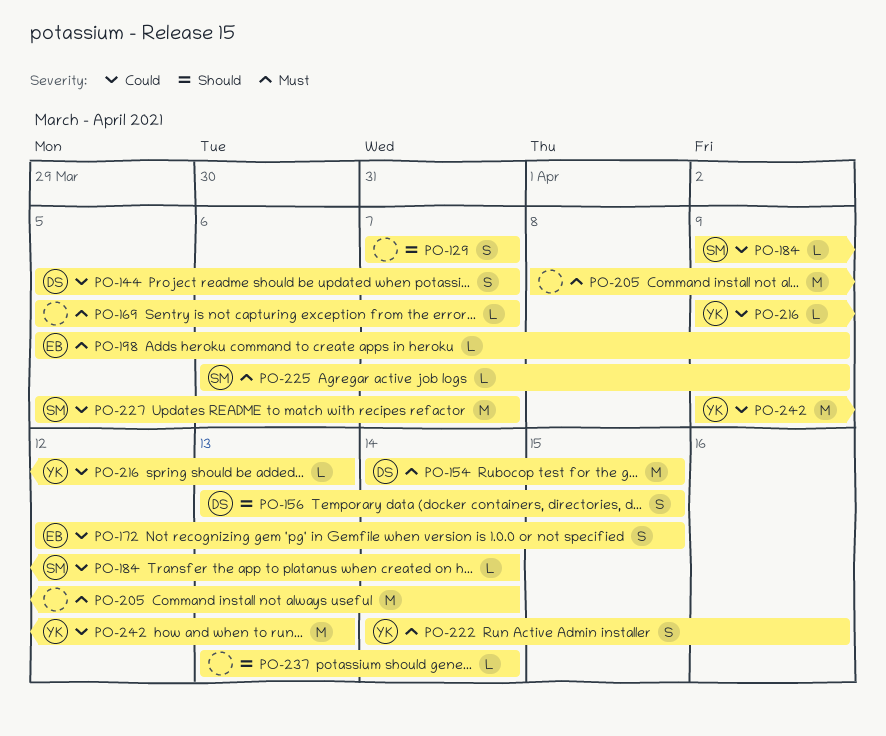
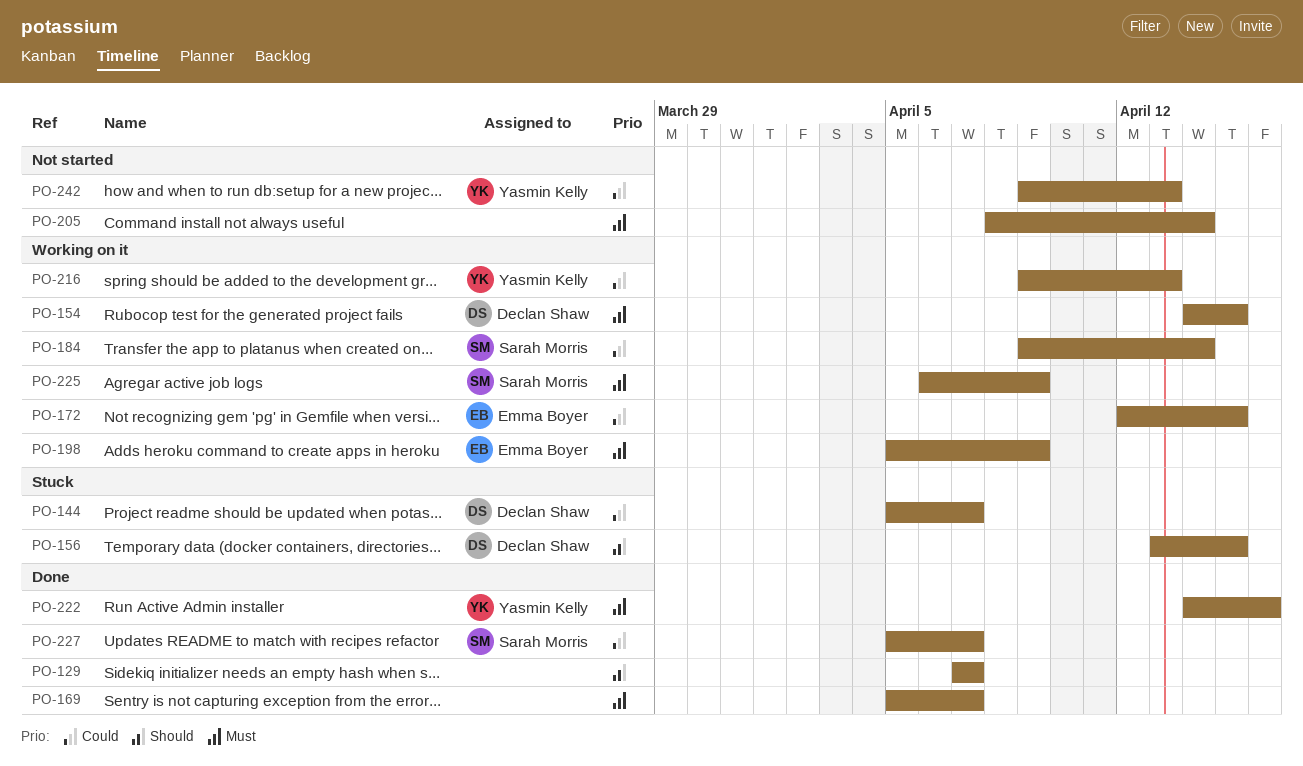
PO-237: present -> none

